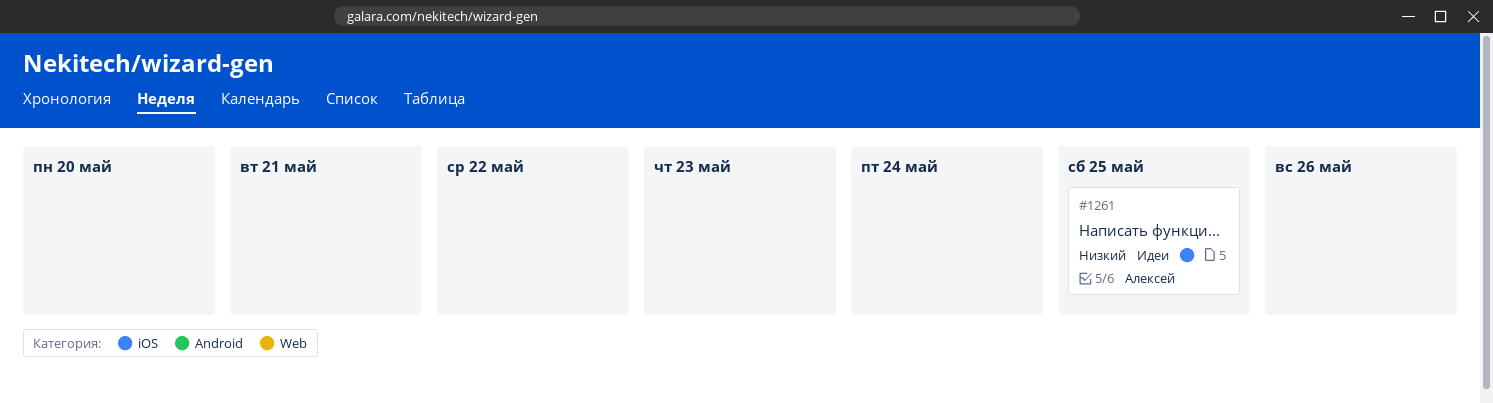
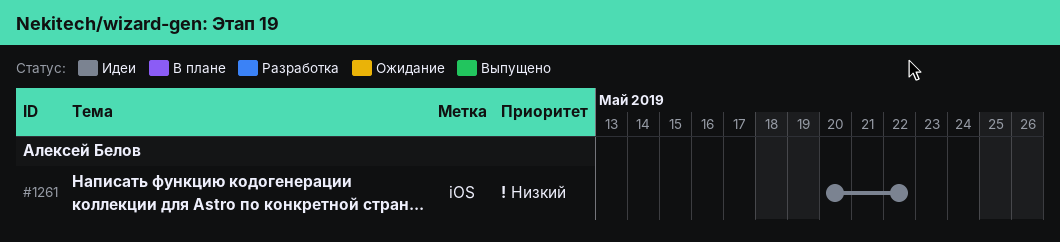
#1261, due: May 25 -> May 22

